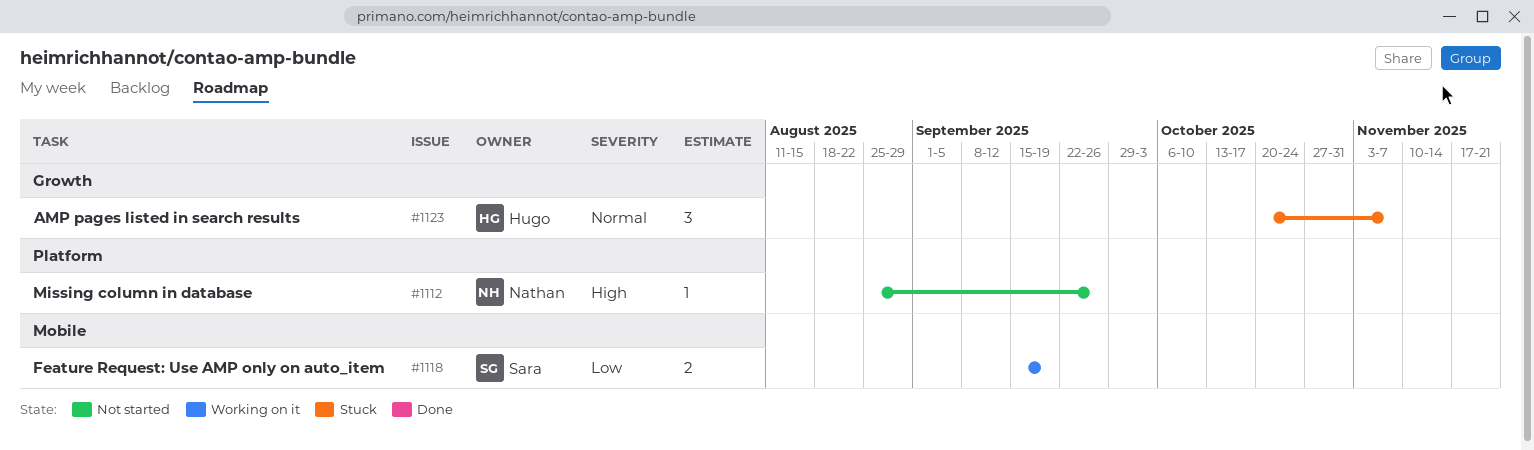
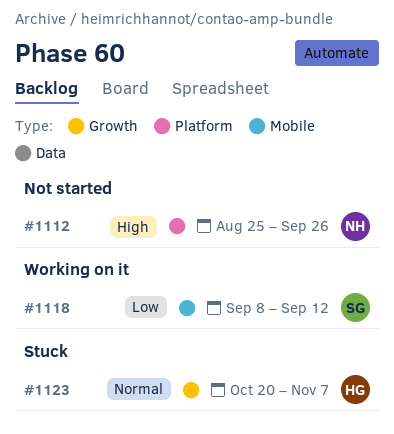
#1118, start: Sep 15 -> Sep 8
#1118, due: Sep 19 -> Sep 12

